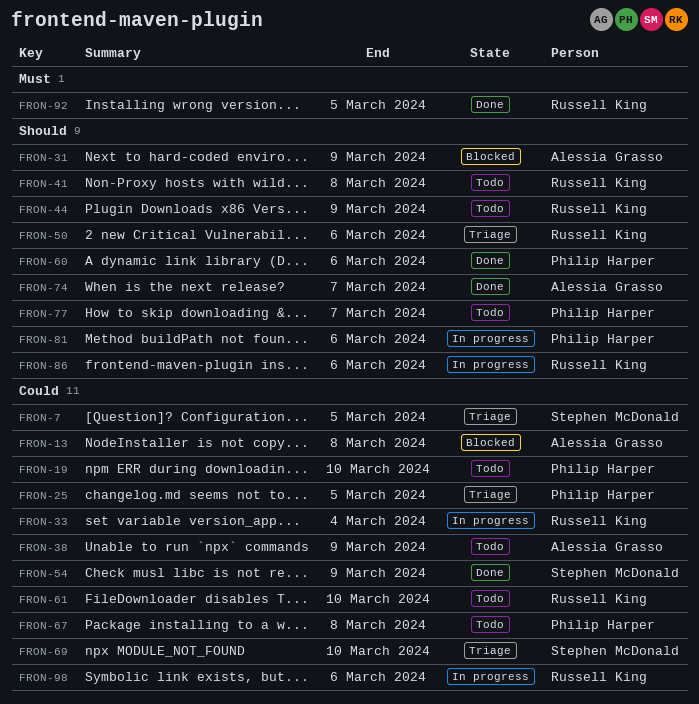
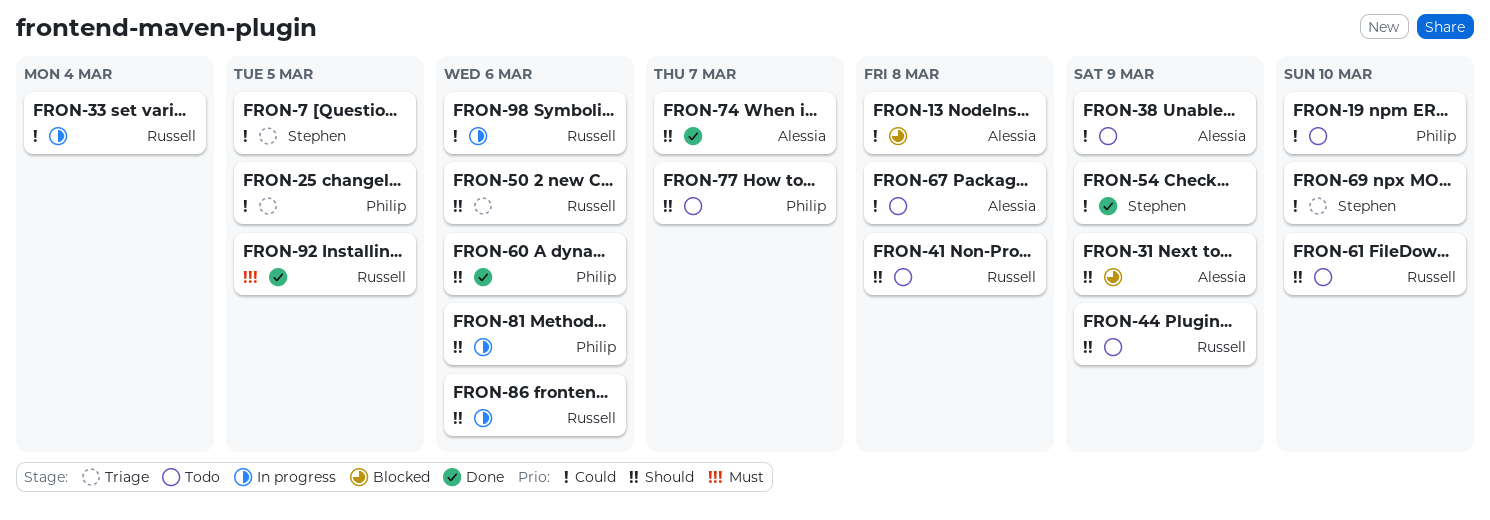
FRON-61, priority: Could -> Should
FRON-67, owner: Philip Harper -> Alessia Grasso

